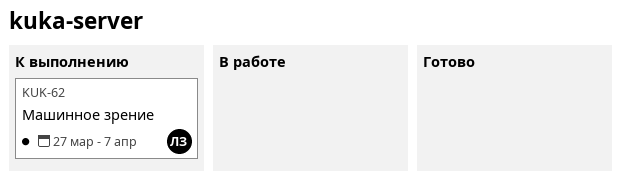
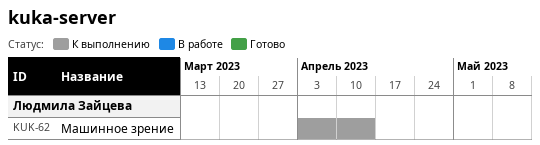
KUK-62, start: Mar 27 -> Apr 3
KUK-62, due: Apr 7 -> Apr 14

